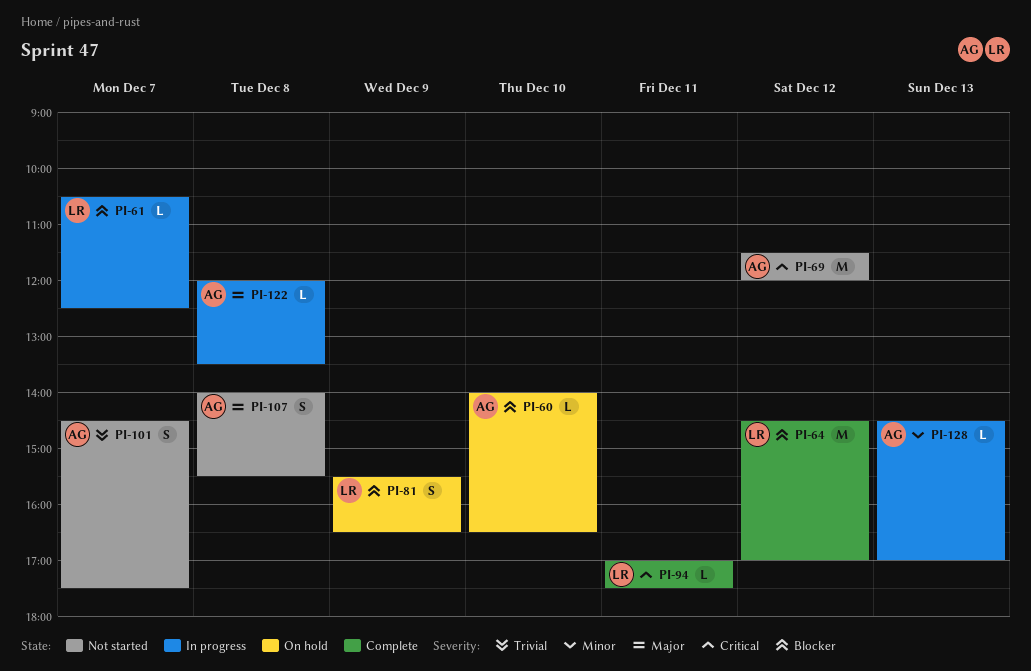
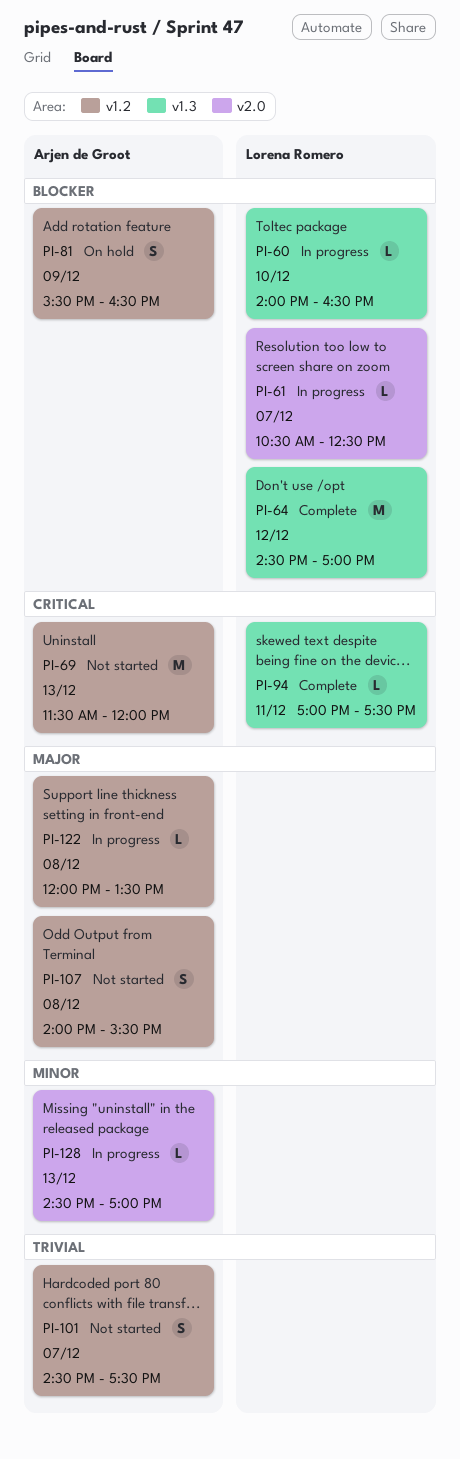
PI-60, status: On hold -> In progress
PI-60, owner: Arjen de Groot -> Lorena Romero
PI-69, day: Dec 12 -> Dec 13
PI-81, owner: Lorena Romero -> Arjen de Groot

